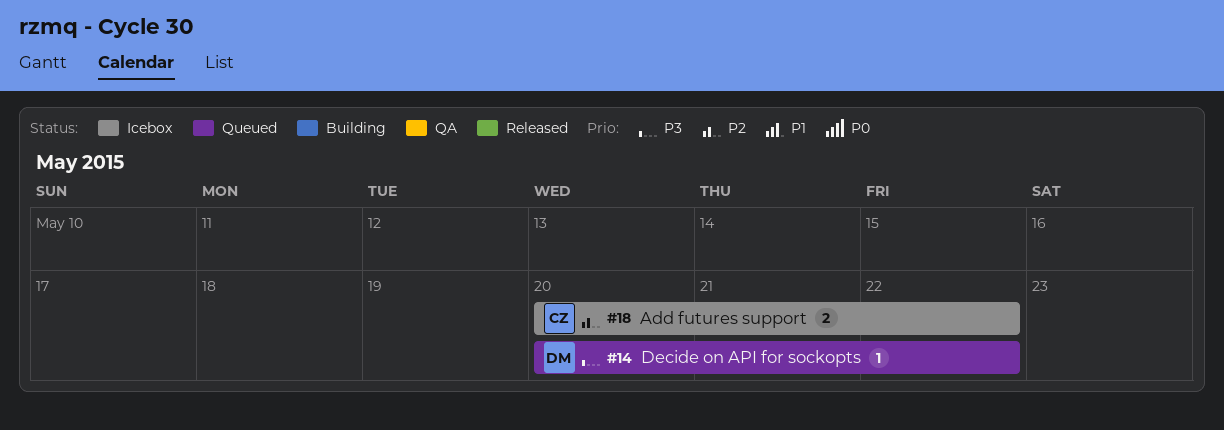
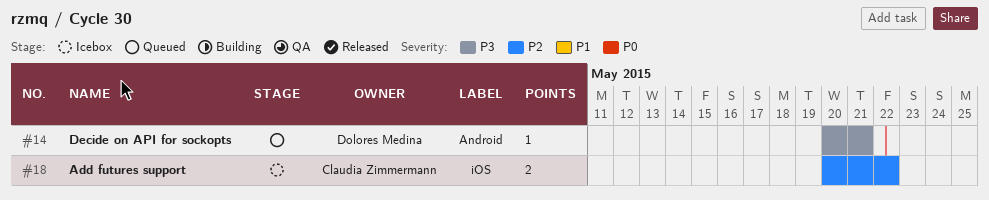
#14, due: May 22 -> May 21

